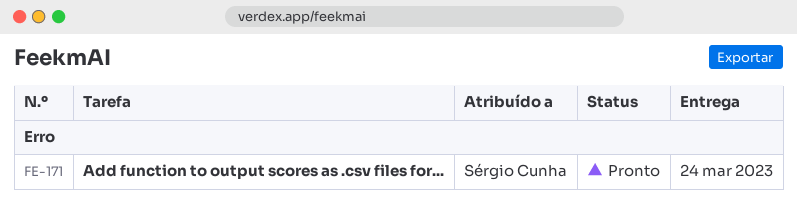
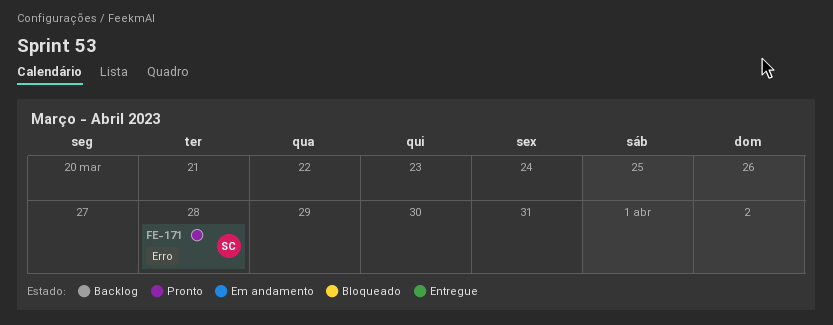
FE-171, due: Mar 24 -> Mar 28

